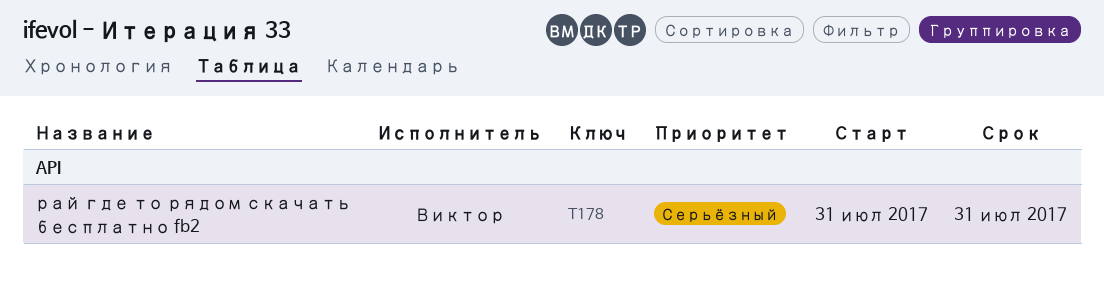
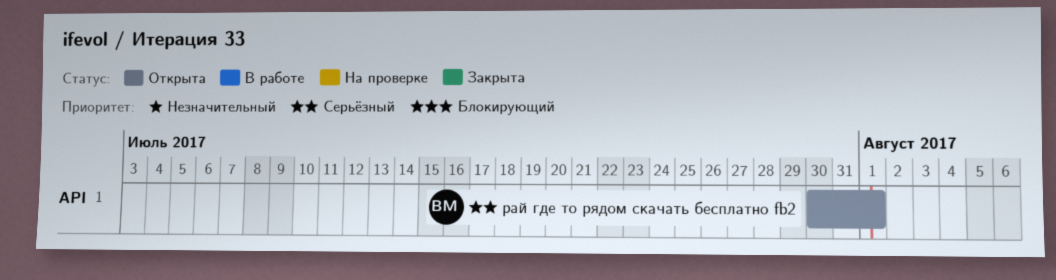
рай где то рядом скачать бесплатно fb2, start: Jul 31 -> Jul 30
рай где то рядом скачать бесплатно fb2, due: Jul 31 -> Aug 1

